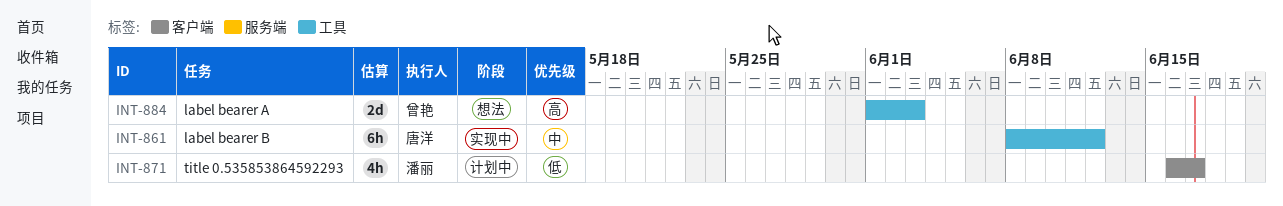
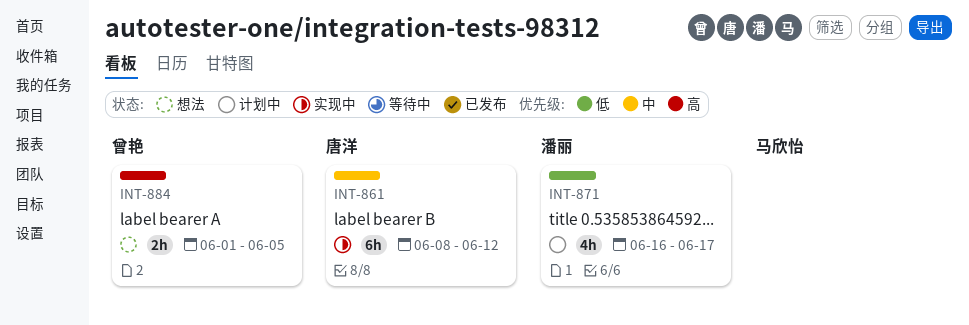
INT-884, estimate: 2d -> 2h
INT-884, due: Jun 3 -> Jun 5

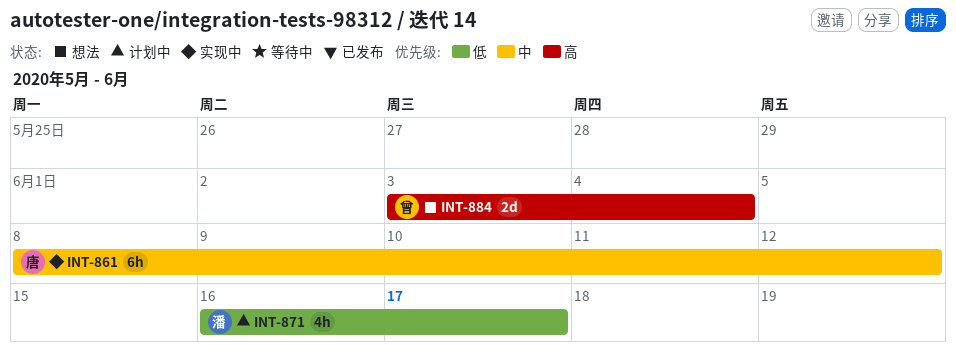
INT-884, estimate: 2h -> 2d
INT-884, start: Jun 1 -> Jun 3
INT-884, due: Jun 5 -> Jun 4

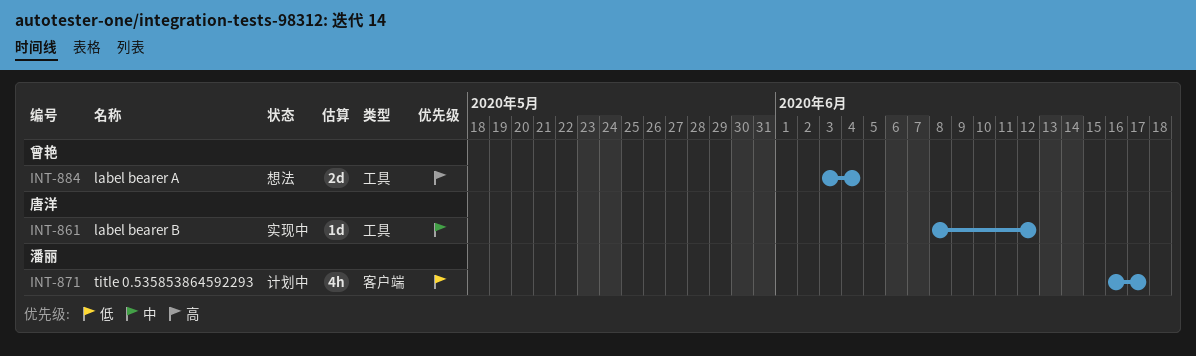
INT-861, estimate: 6h -> 1d

